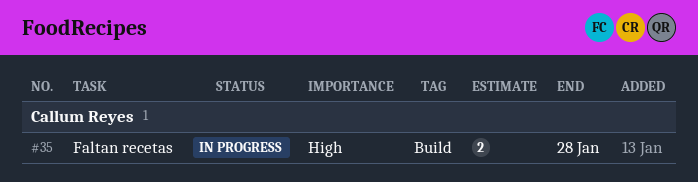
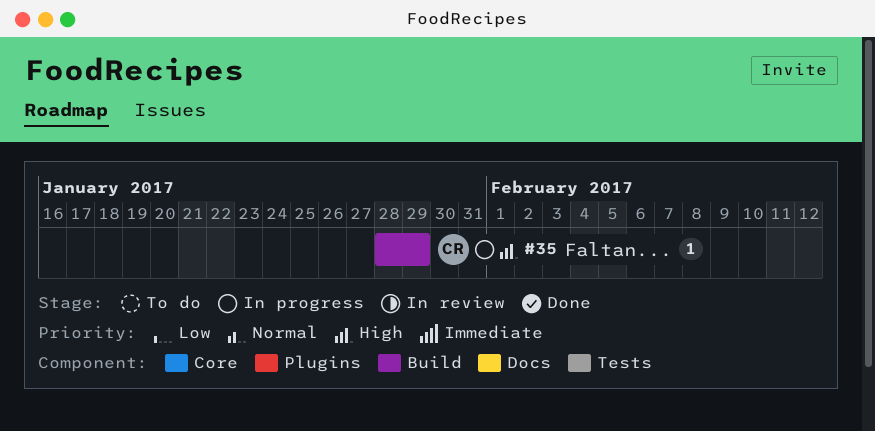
#35, estimate: 2 -> 1
#35, due: Jan 28 -> Jan 29

